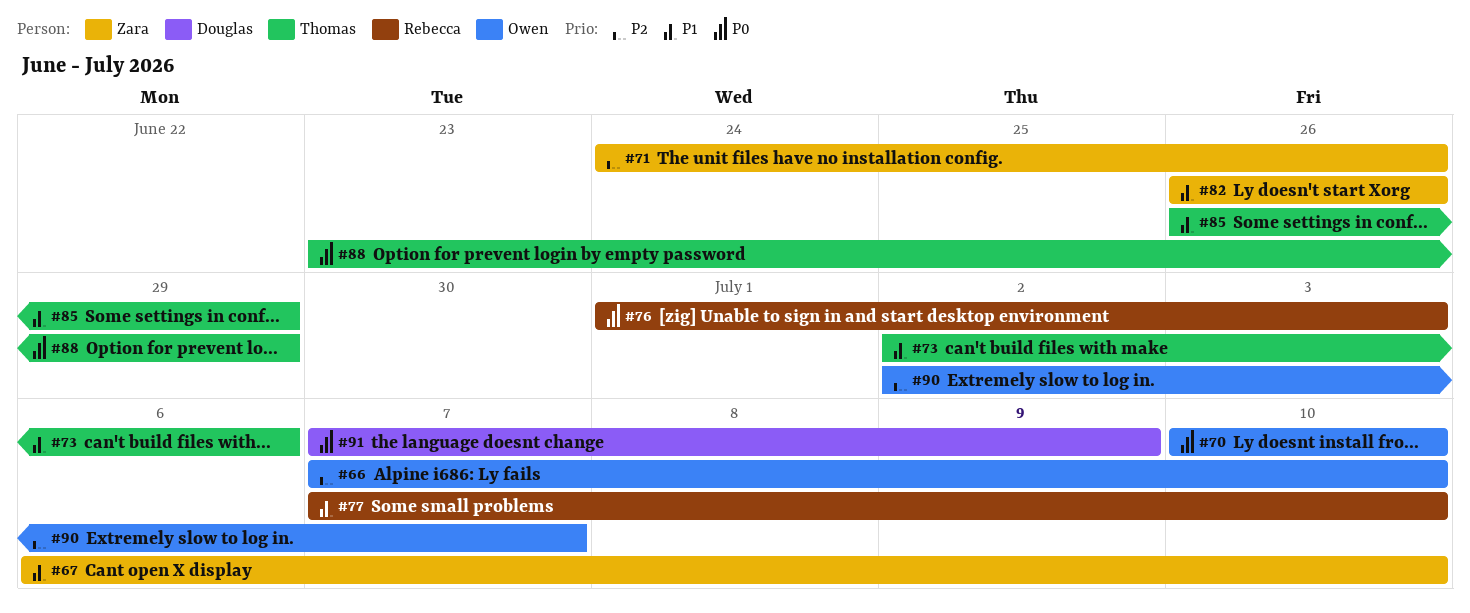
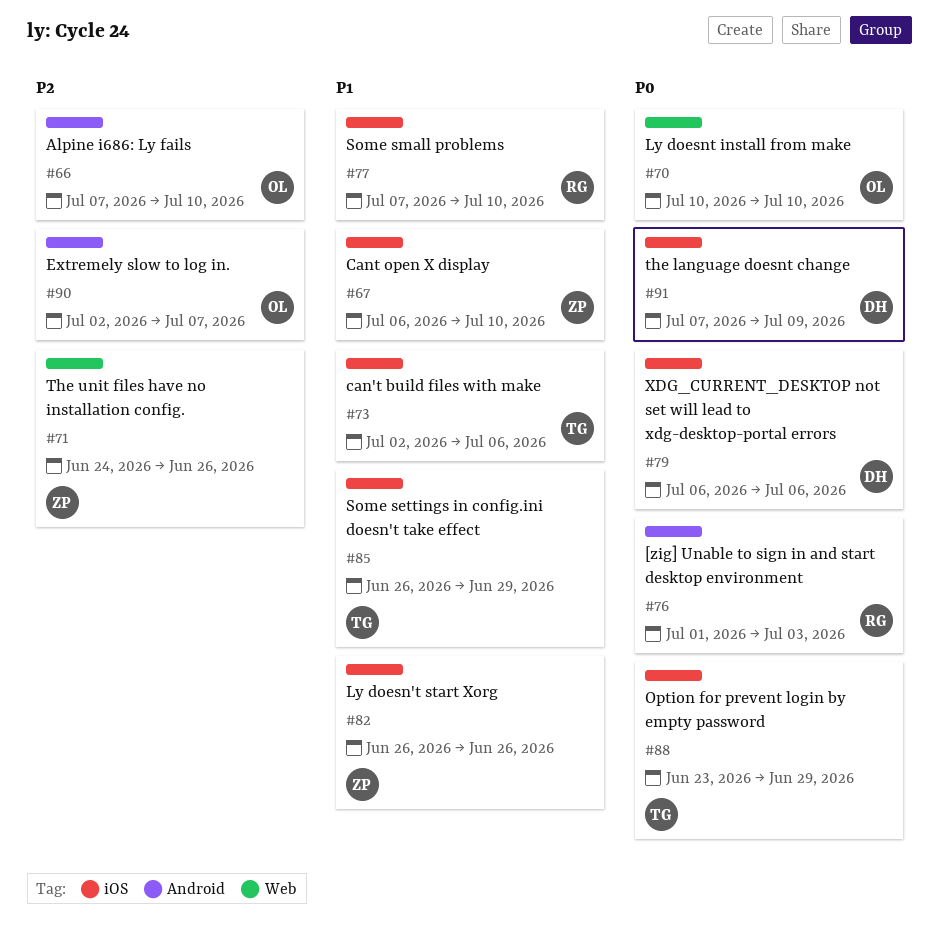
#79: none -> present

